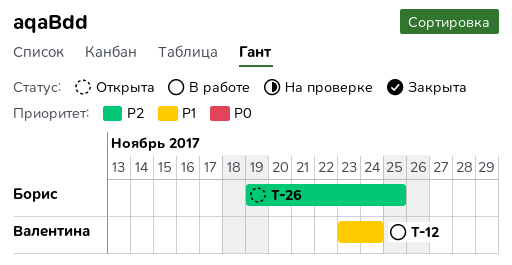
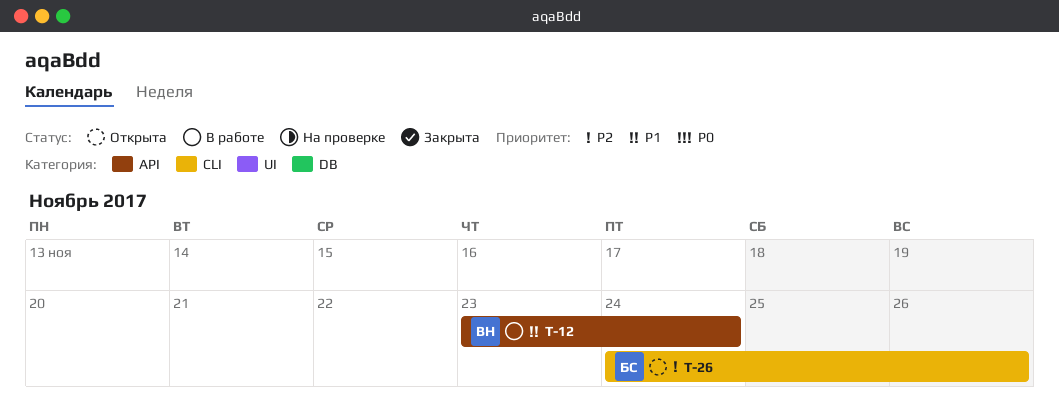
T-26, start: Nov 19 -> Nov 24
T-26, due: Nov 25 -> Nov 26

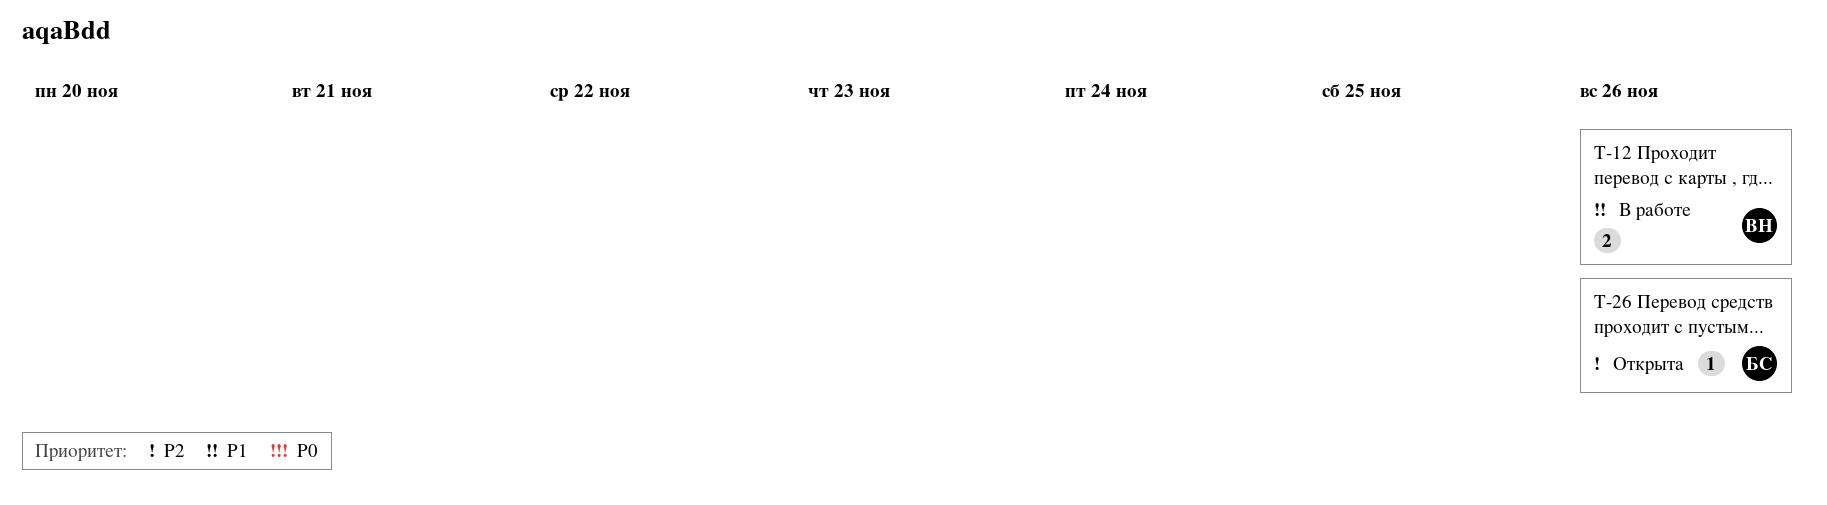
T-12, due: Nov 24 -> Nov 26

